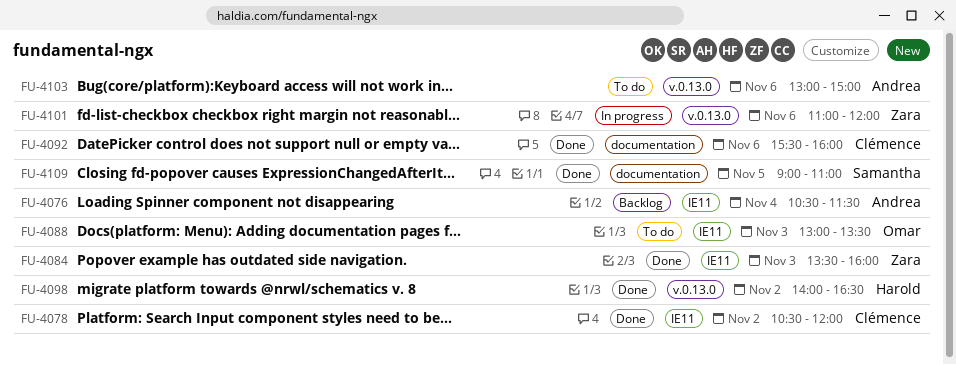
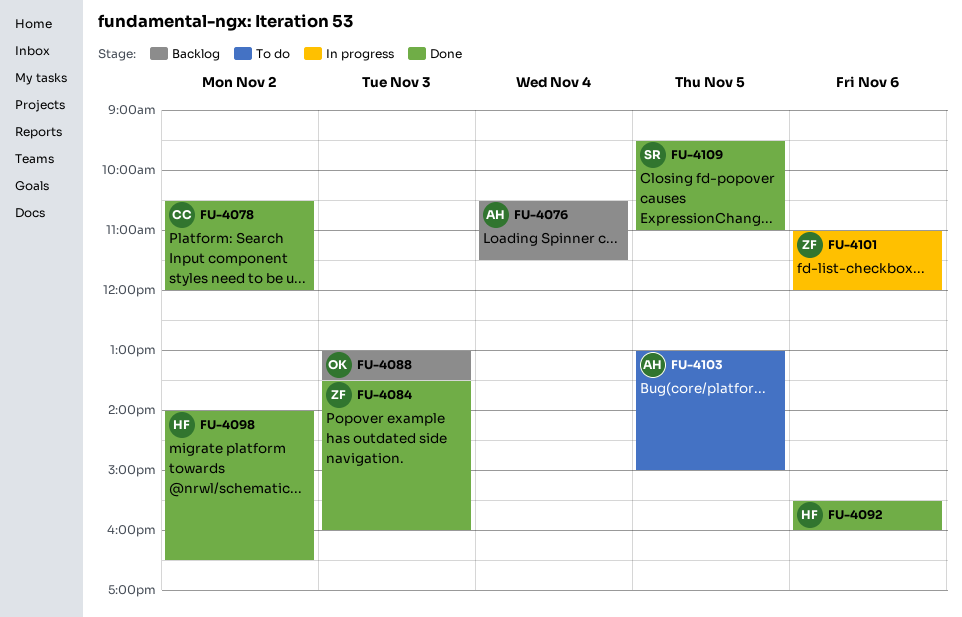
FU-4088, status: To do -> Backlog
FU-4092, owner: Clémence -> Harold
FU-4103, day: Nov 6 -> Nov 5
FU-4109, begins: 09:00 -> 09:30

